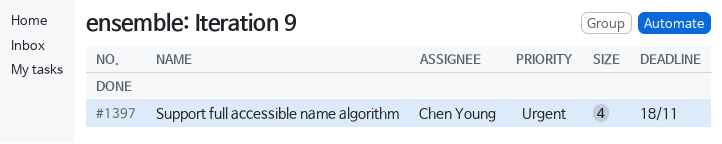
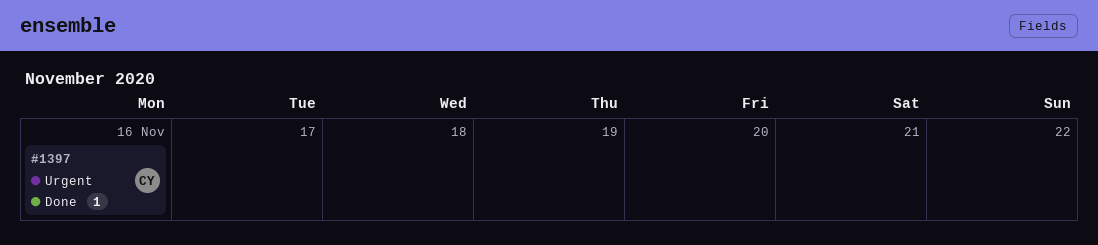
#1397, estimate: 4 -> 1
#1397, due: Nov 18 -> Nov 16

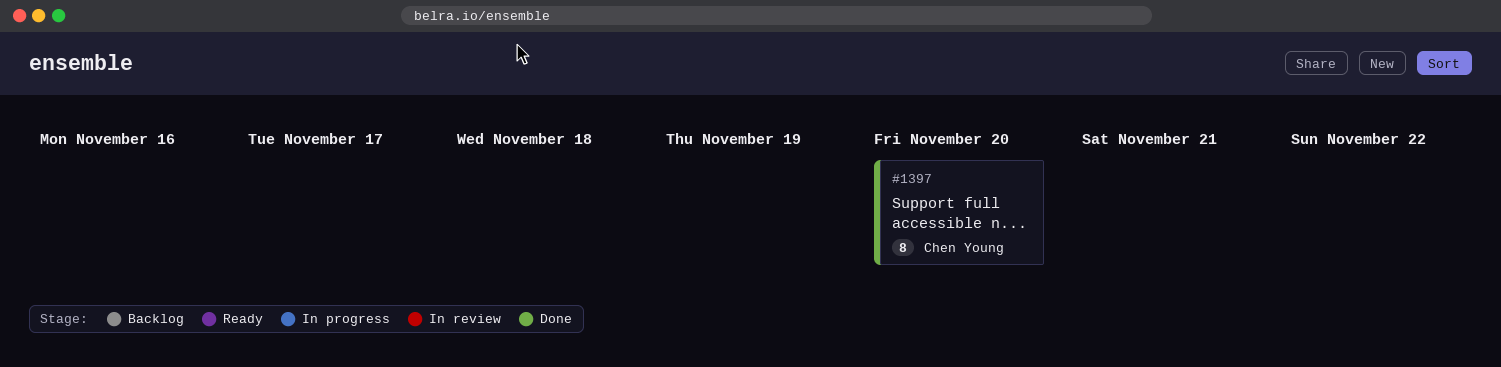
#1397, estimate: 1 -> 8
#1397, due: Nov 16 -> Nov 20

